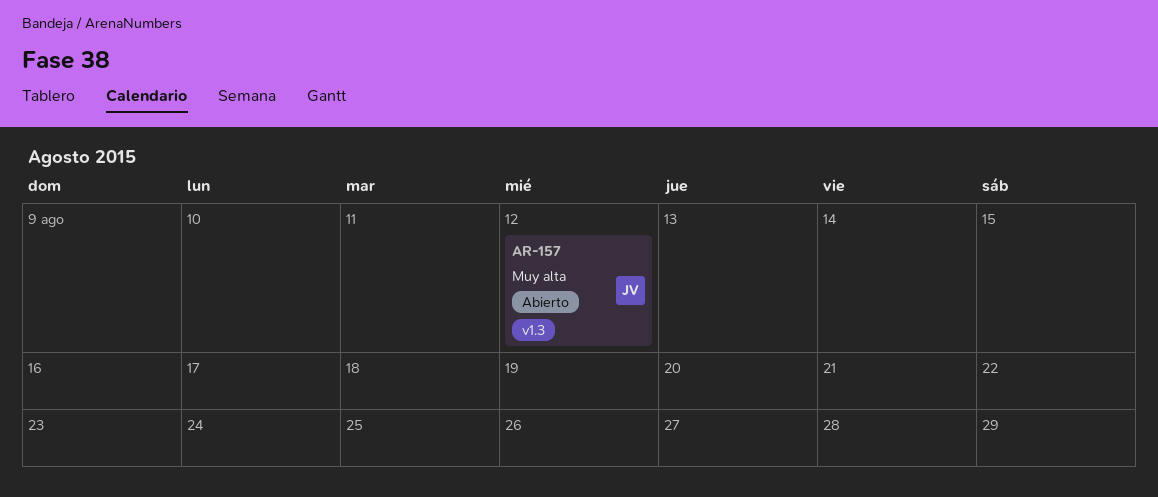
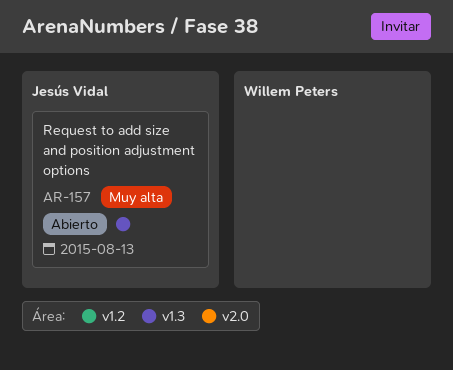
AR-157, due: Aug 12 -> Aug 13

